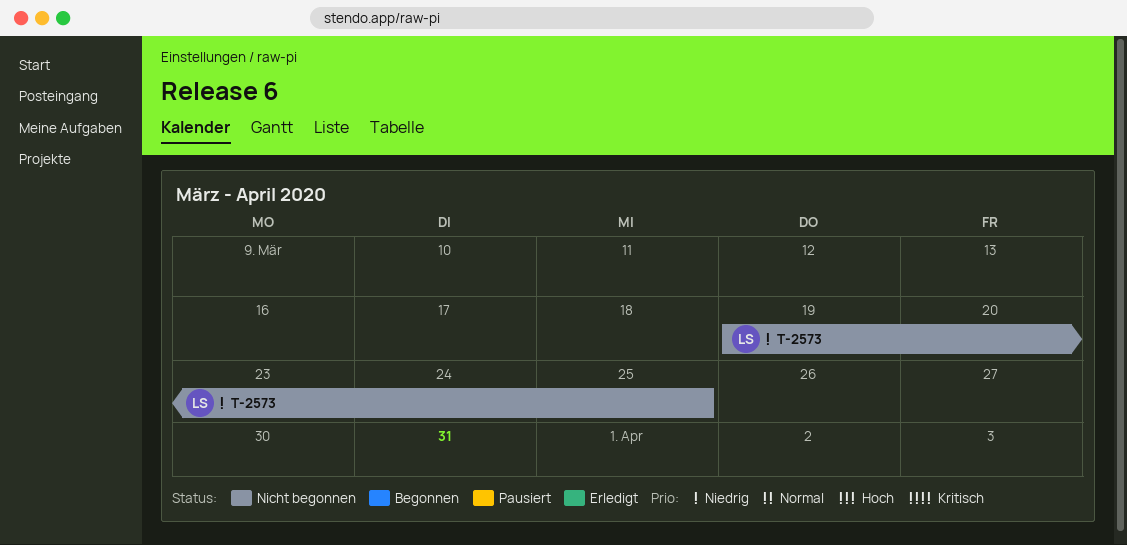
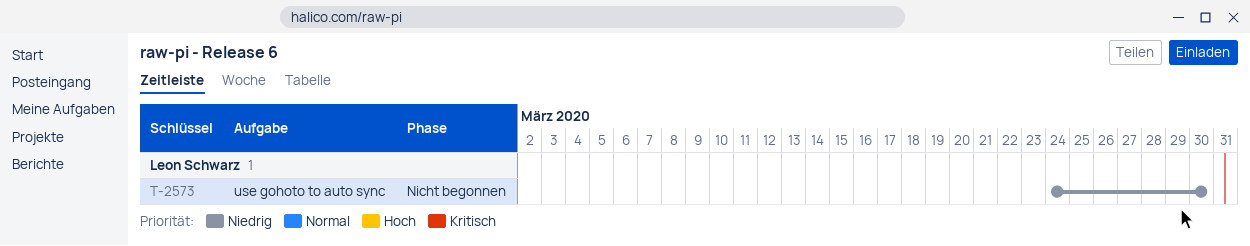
T-2573, start: Mar 19 -> Mar 24
T-2573, due: Mar 25 -> Mar 30

